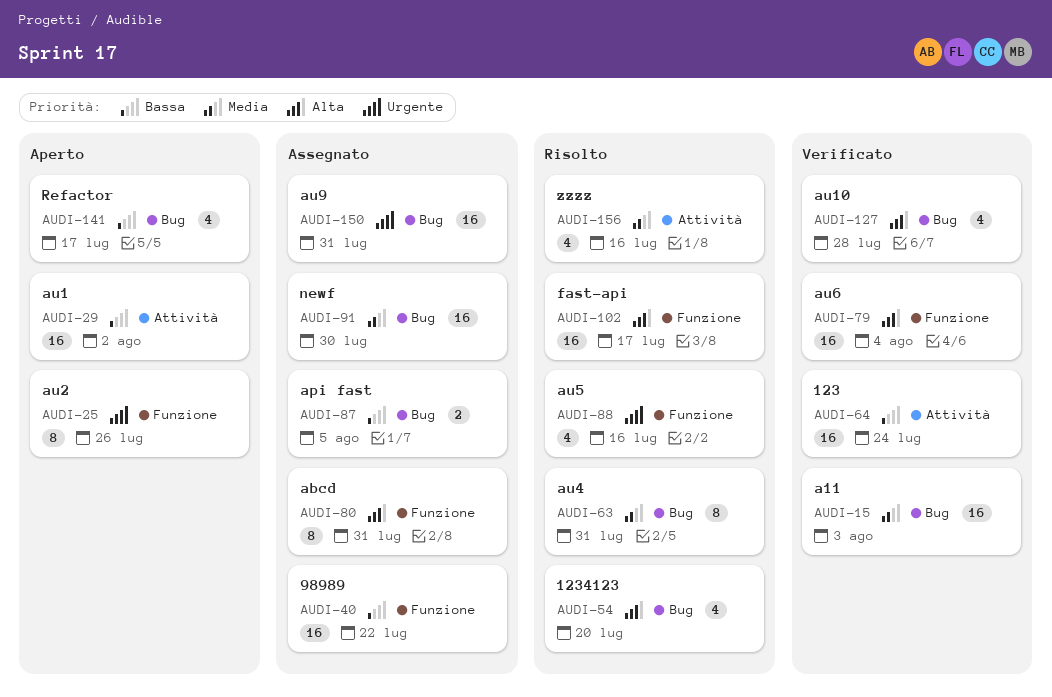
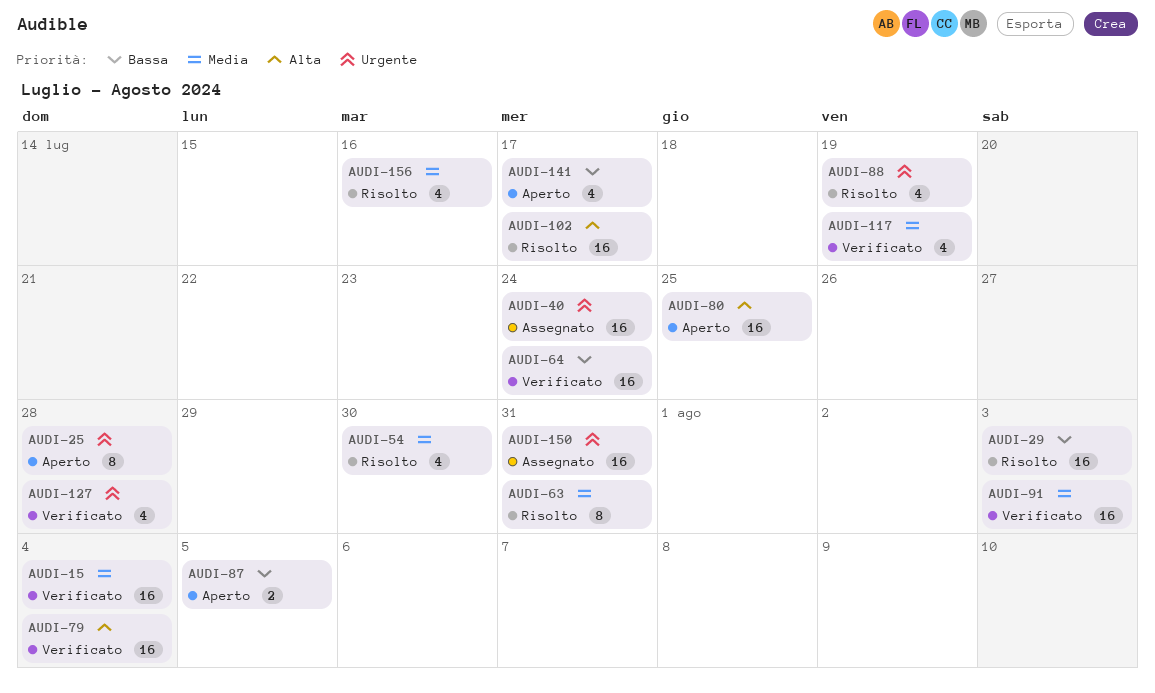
AUDI-15, due: Aug 3 -> Aug 4
AUDI-25, due: Jul 26 -> Jul 28
AUDI-29, status: Aperto -> Risolto
AUDI-29, due: Aug 2 -> Aug 3
AUDI-40, priority: Bassa -> Urgente
AUDI-40, due: Jul 22 -> Jul 24
AUDI-54, priority: Alta -> Media
AUDI-54, due: Jul 20 -> Jul 30
AUDI-80, status: Assegnato -> Aperto
AUDI-80, estimate: 8 -> 16
AUDI-80, due: Jul 31 -> Jul 25
AUDI-87, status: Assegnato -> Aperto
AUDI-88, due: Jul 16 -> Jul 19
AUDI-91, status: Assegnato -> Verificato
AUDI-91, due: Jul 30 -> Aug 3
AUDI-117: none -> present
AUDI-127, priority: Alta -> Urgente

